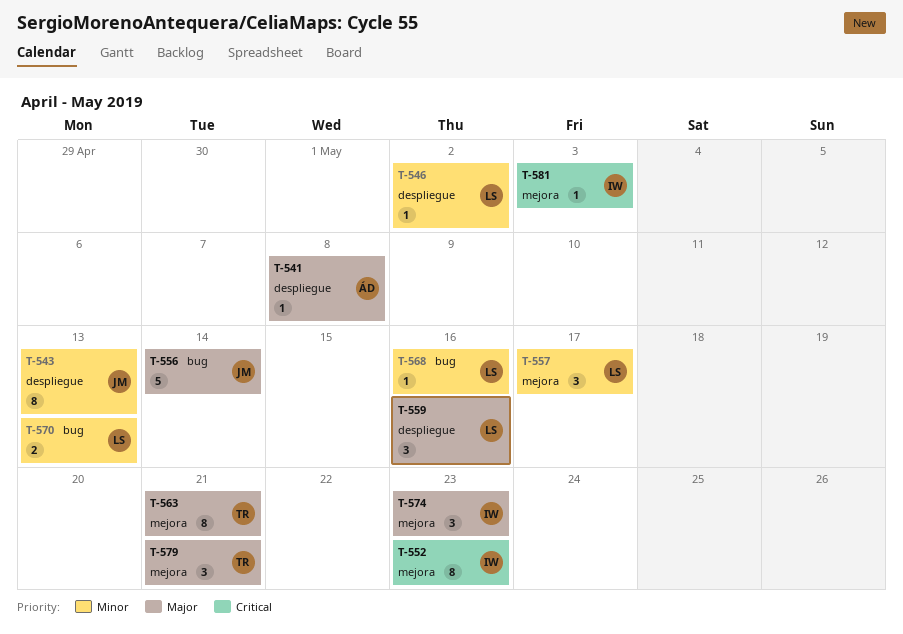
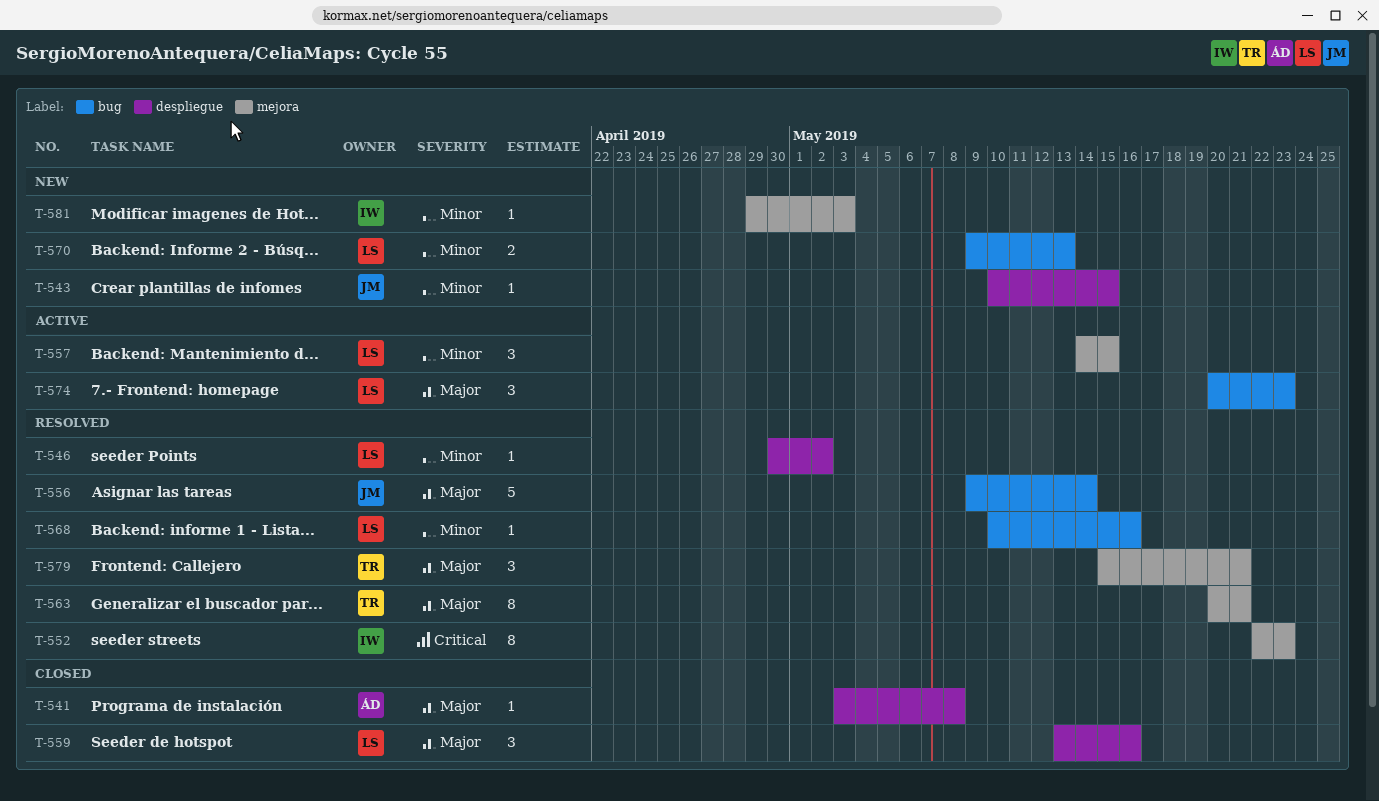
T-543, estimate: 8 -> 1
T-543, due: May 13 -> May 15
T-557, due: May 17 -> May 15
T-574, owner: IW -> LS
T-574, label: mejora -> bug
T-581, priority: Critical -> Minor

